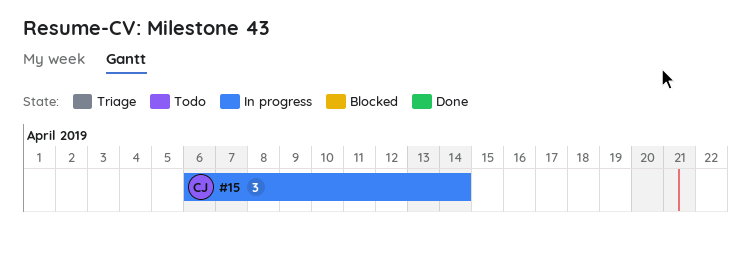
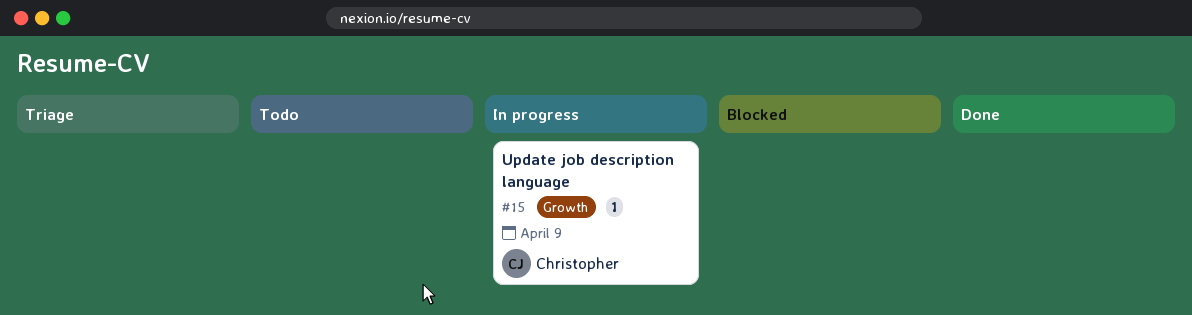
#15, estimate: 3 -> 1
#15, due: Apr 14 -> Apr 9

